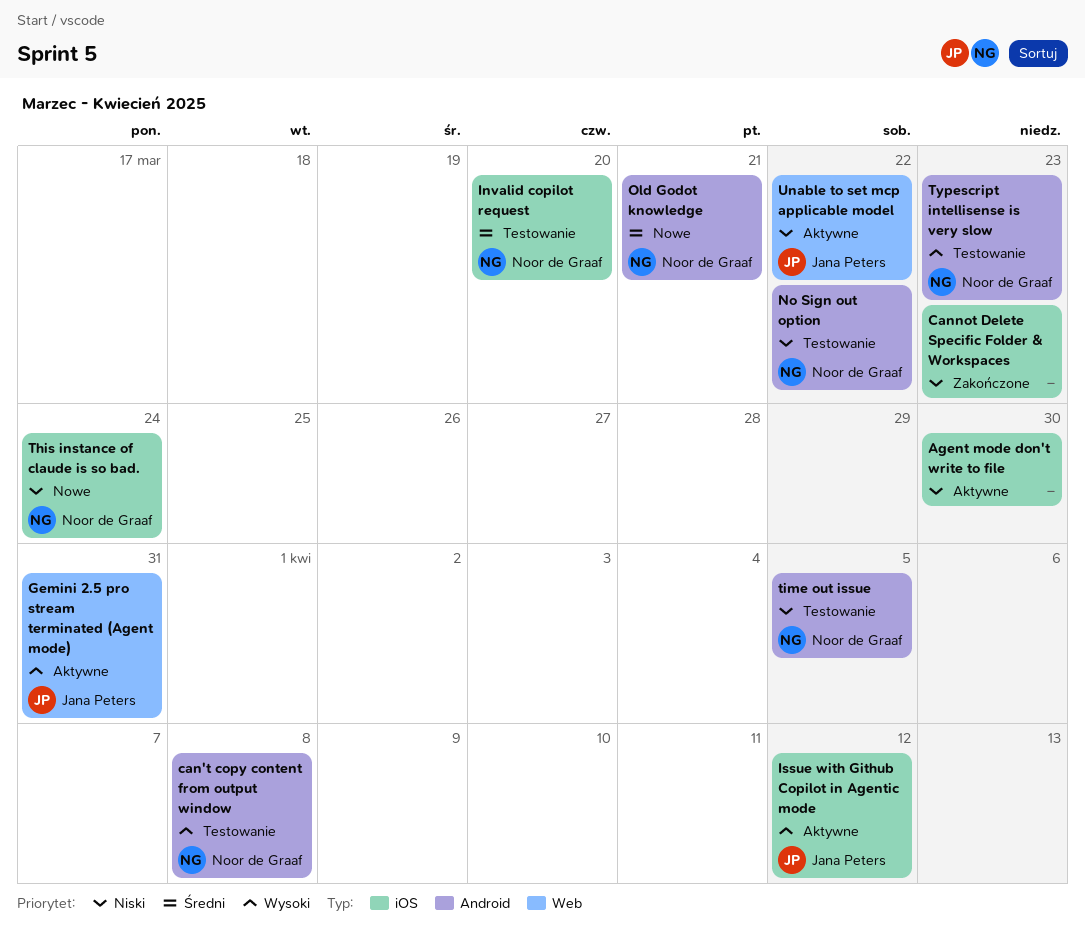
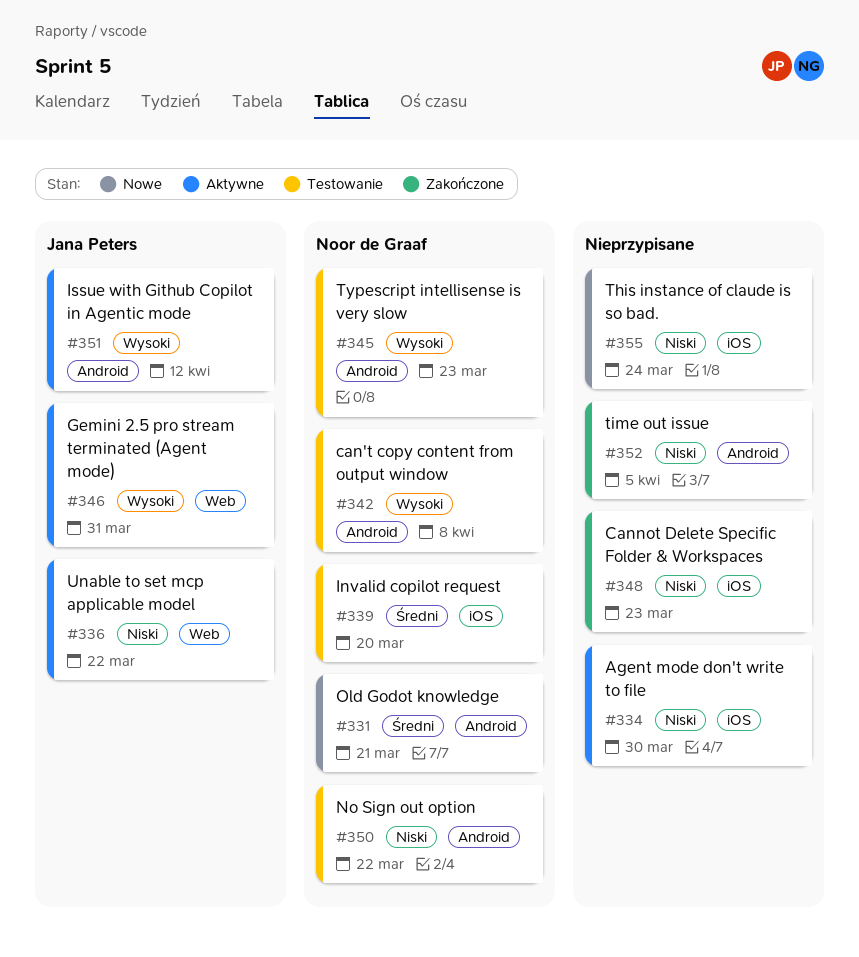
Issue with Github Copilot in Agentic mode, label: iOS -> Android
This instance of claude is so bad., owner: Noor de Graaf -> none
time out issue, status: Testowanie -> Zakończone
time out issue, owner: Noor de Graaf -> none

